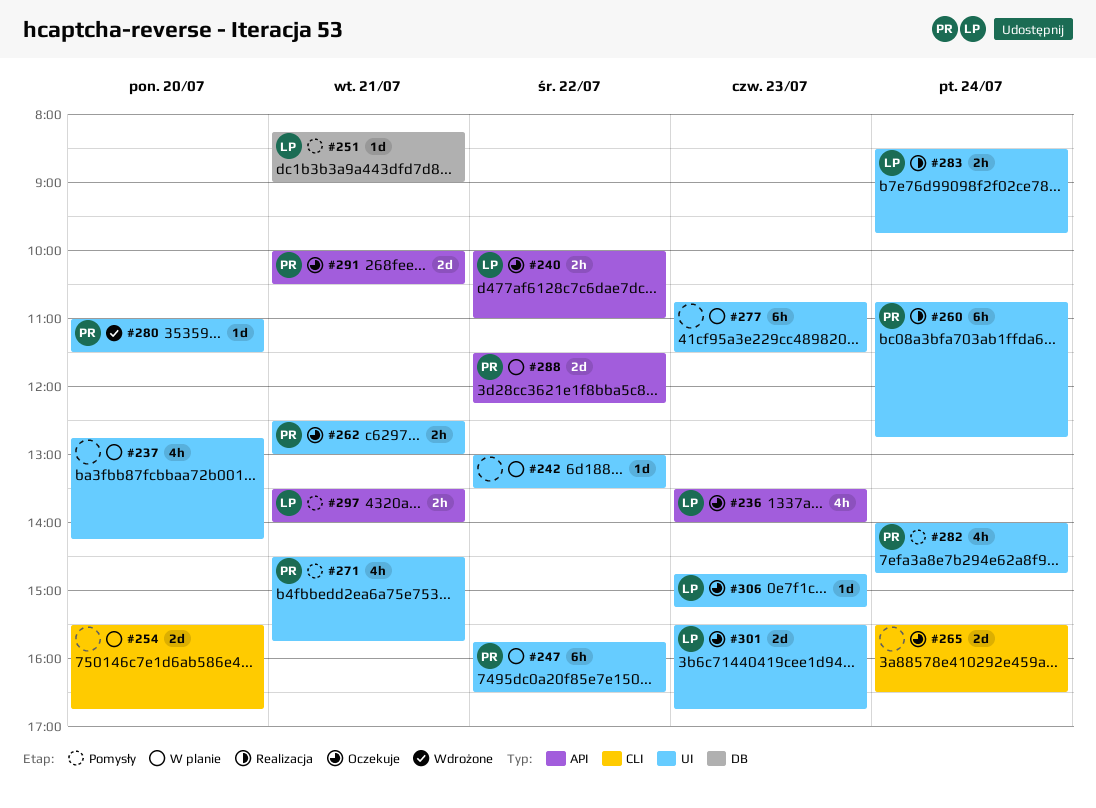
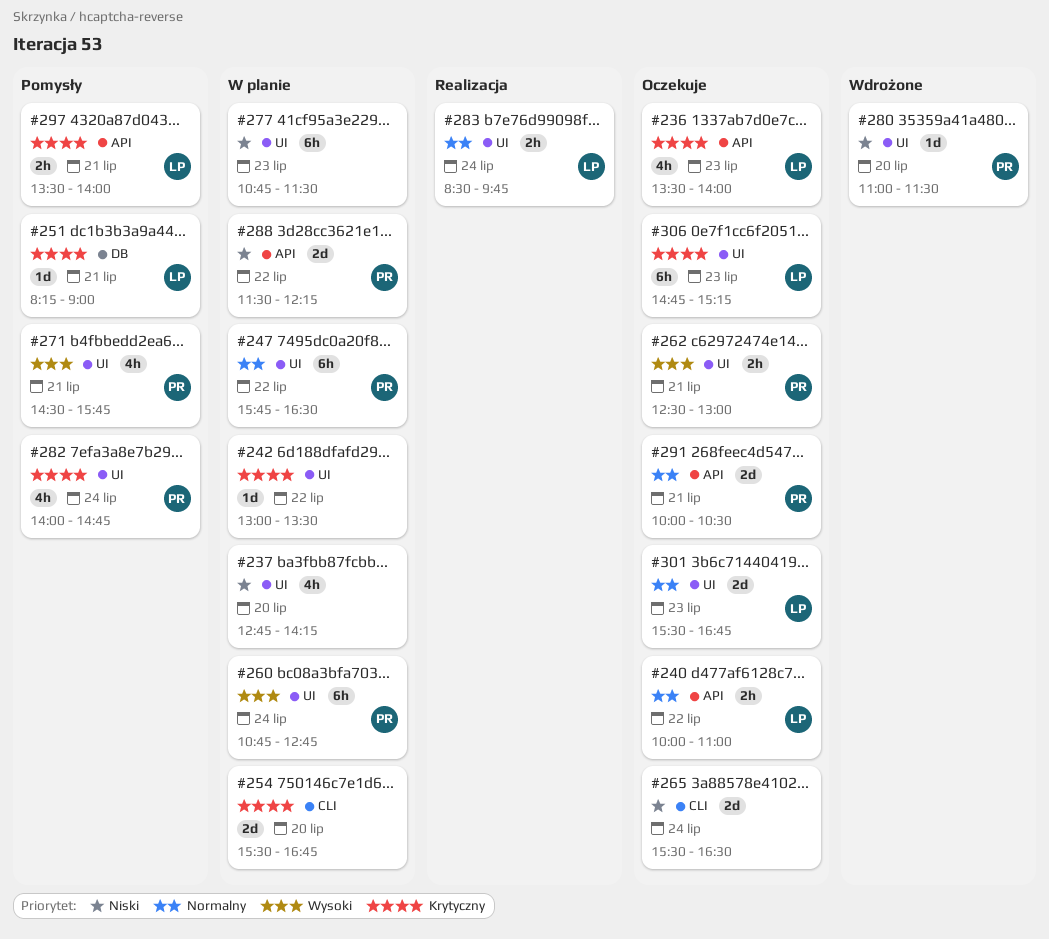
#260, status: Realizacja -> W planie
#306, estimate: 1d -> 6h

